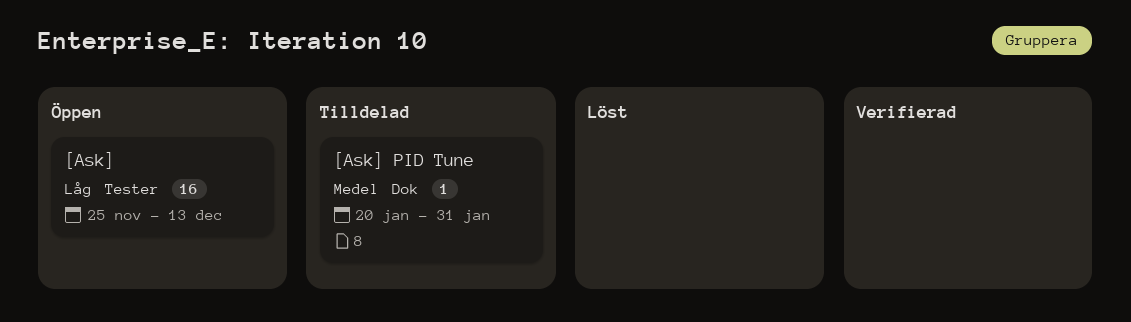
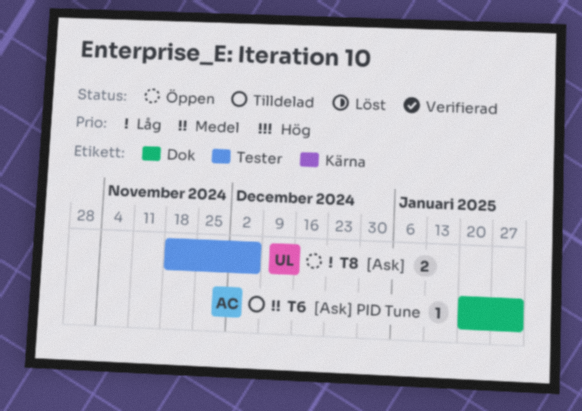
[Ask], estimate: 16 -> 2
[Ask], start: Nov 25 -> Nov 18
[Ask], due: Dec 13 -> Dec 6

